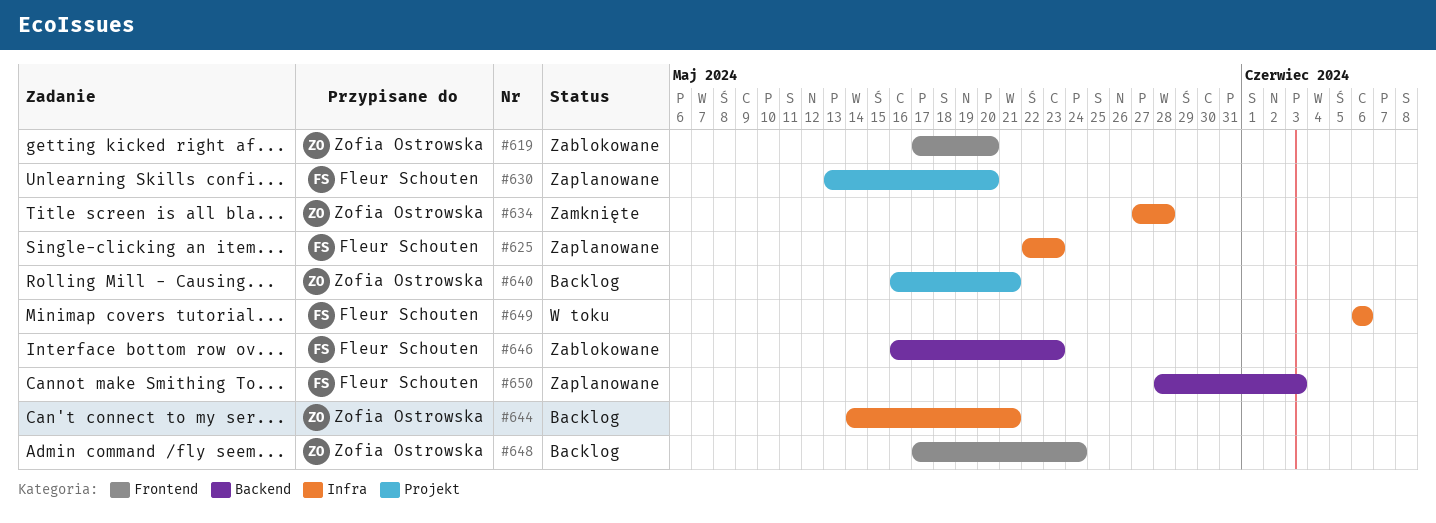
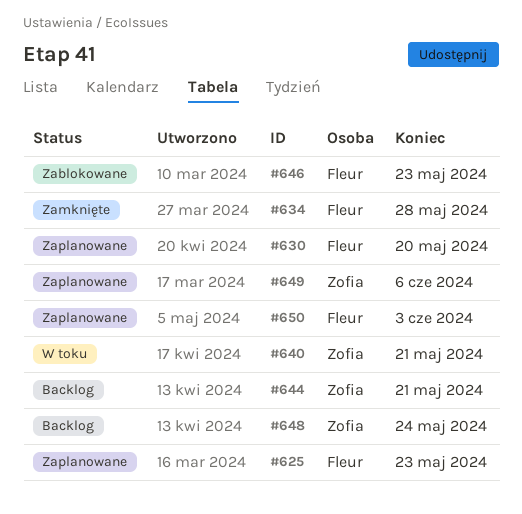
#619: present -> none
#634, owner: Zofia Ostrowska -> Fleur Schouten
#640, status: Backlog -> W toku
#649, status: W toku -> Zaplanowane
#649, owner: Fleur Schouten -> Zofia Ostrowska

